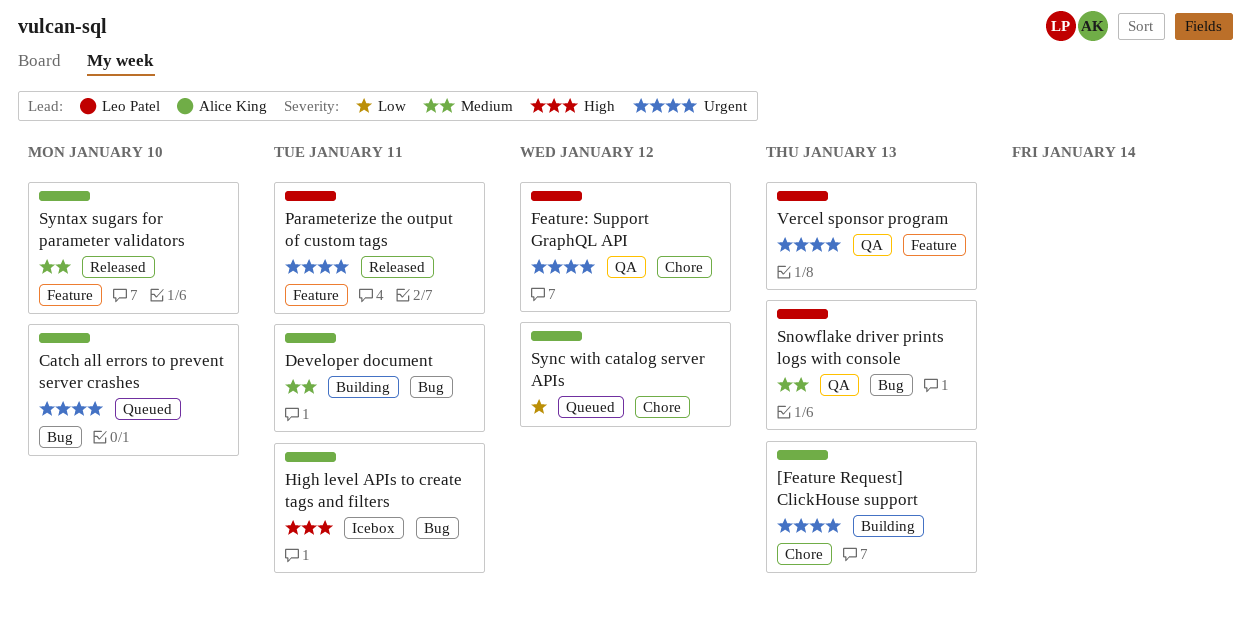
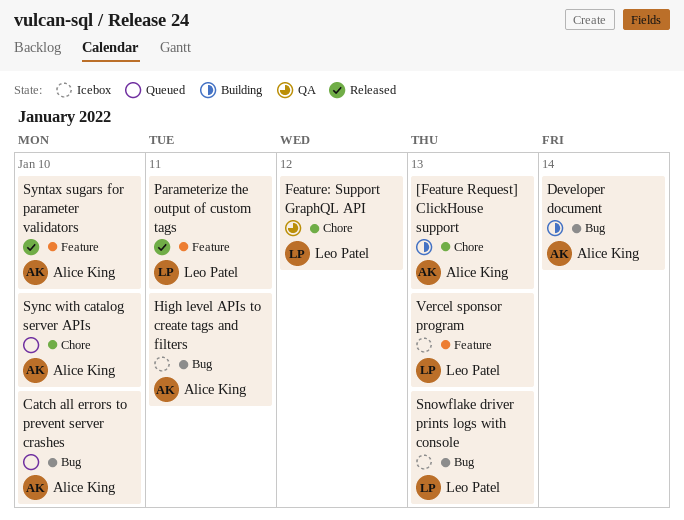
Developer document, due: Jan 11 -> Jan 14
Snowflake driver prints logs with console, status: QA -> Icebox
Sync with catalog server APIs, due: Jan 12 -> Jan 10
Vercel sponsor program, status: QA -> Icebox

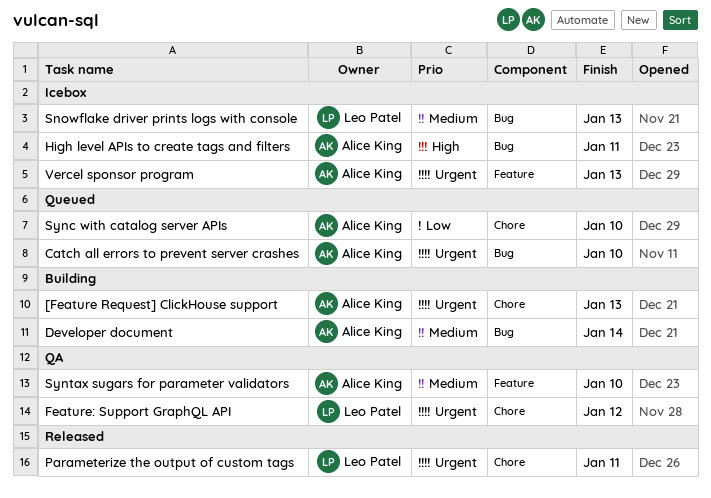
Parameterize the output of custom tags, label: Feature -> Chore
Syntax sugars for parameter validators, status: Released -> QA
Vercel sponsor program, owner: Leo Patel -> Alice King

